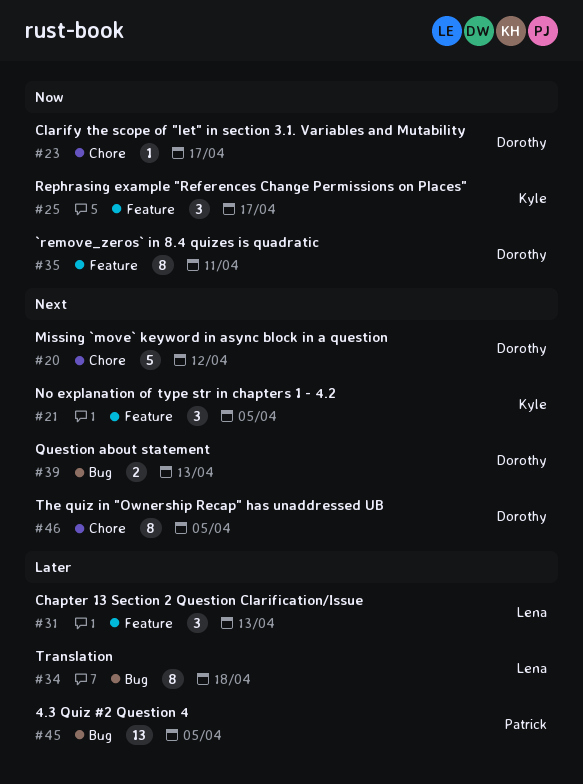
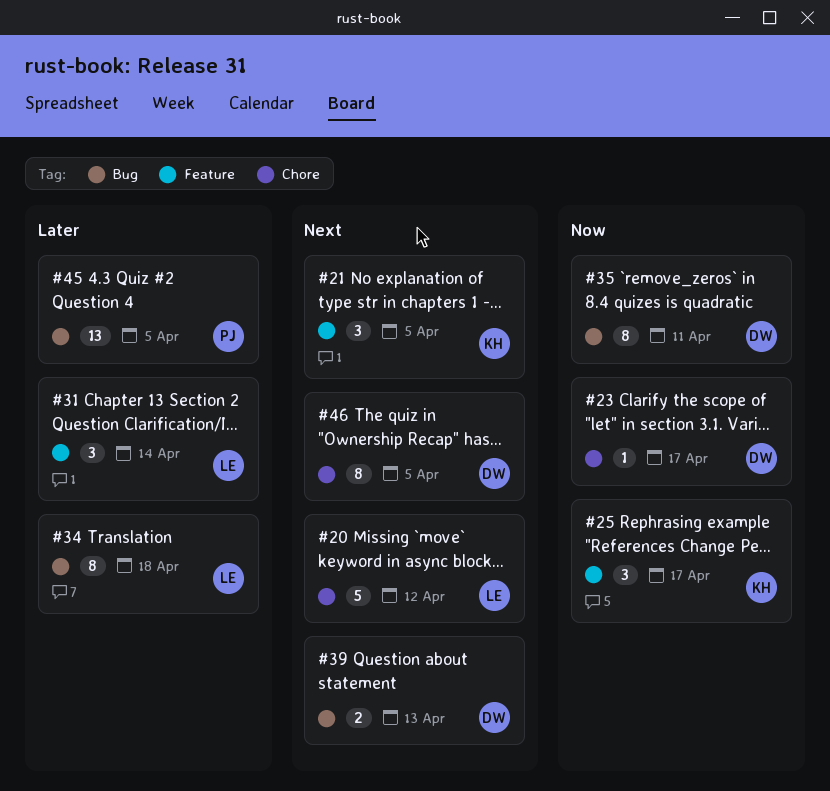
#20, owner: Dorothy -> Lena
#31, due: Apr 13 -> Apr 14
#35, label: Feature -> Bug

